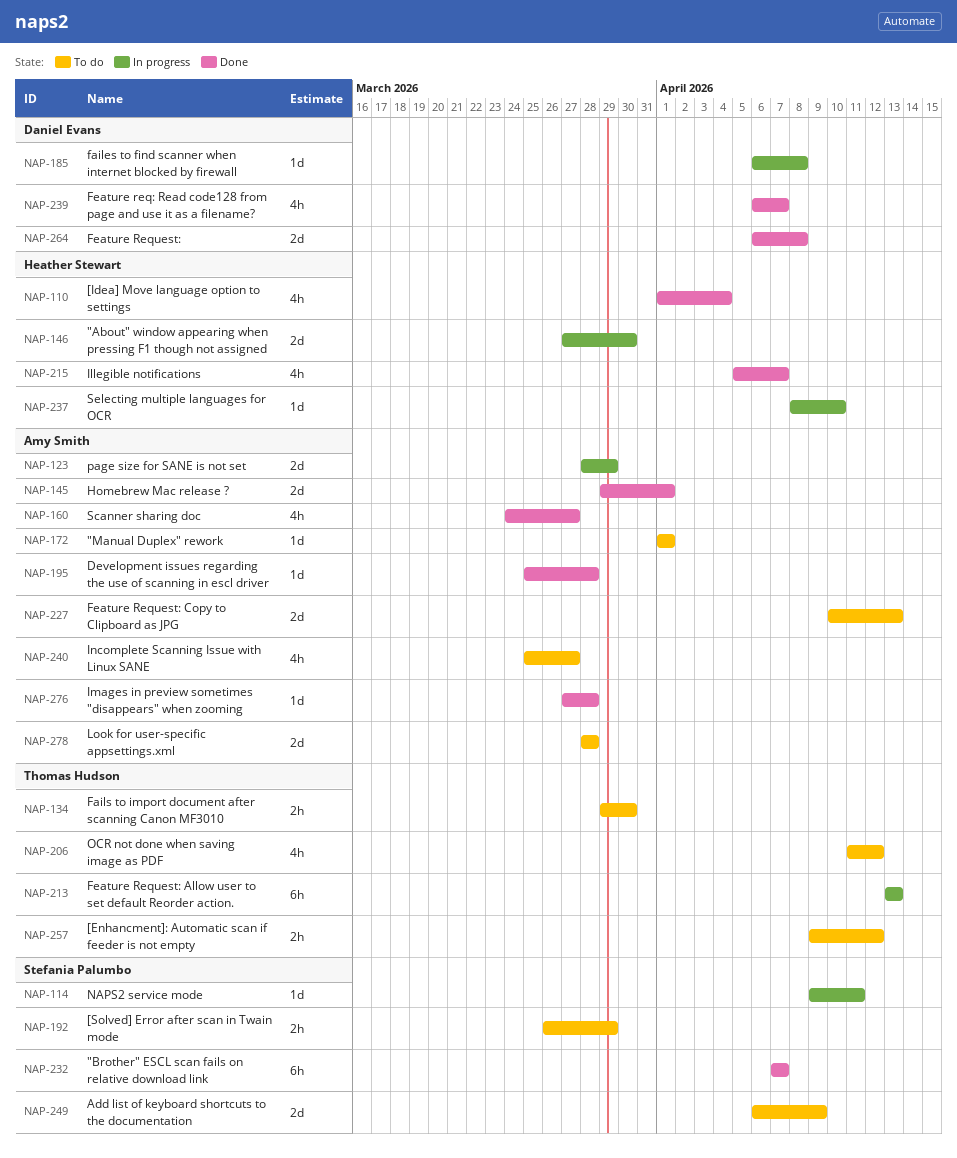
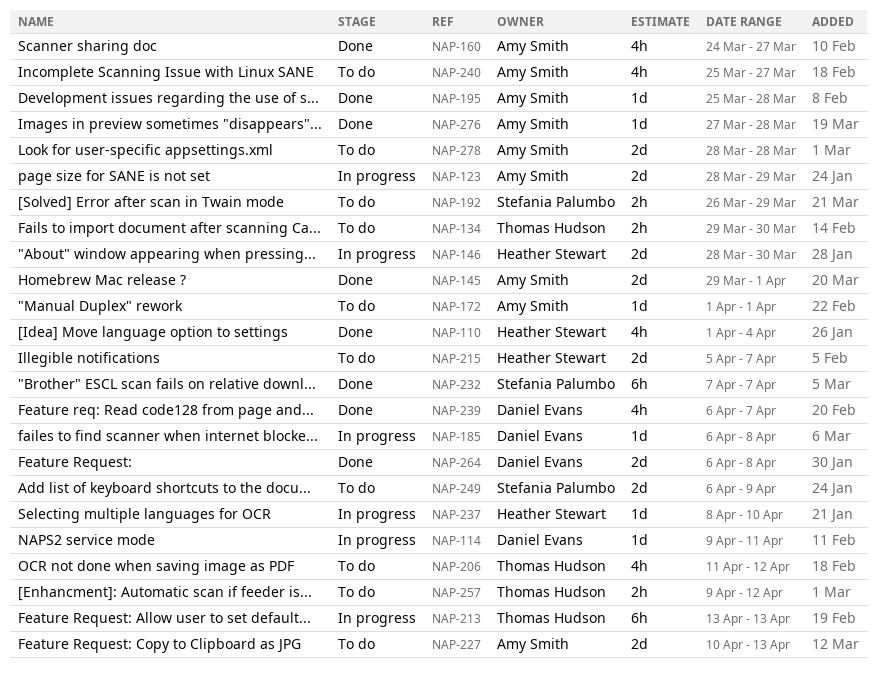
NAP-114, owner: Stefania Palumbo -> Daniel Evans
NAP-146, start: Mar 27 -> Mar 28
NAP-215, status: Done -> To do
NAP-215, estimate: 4h -> 2d

